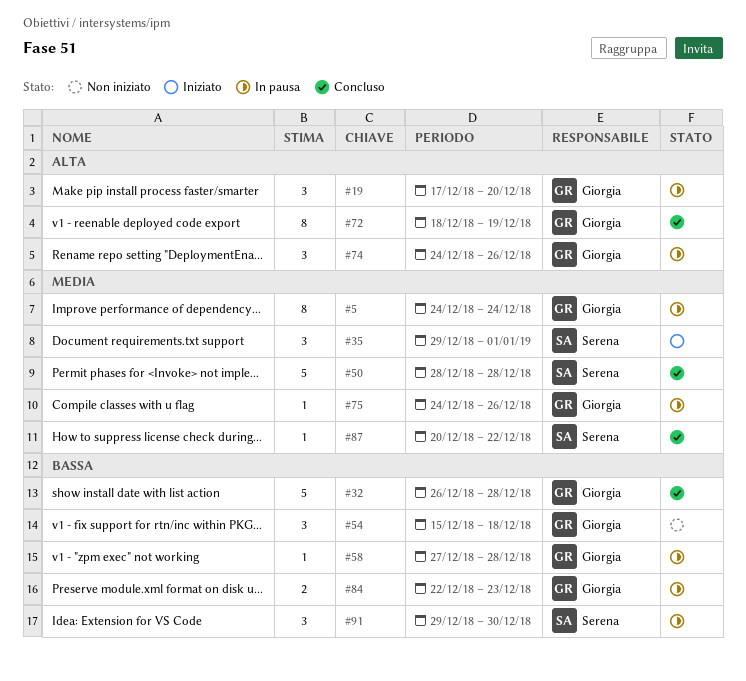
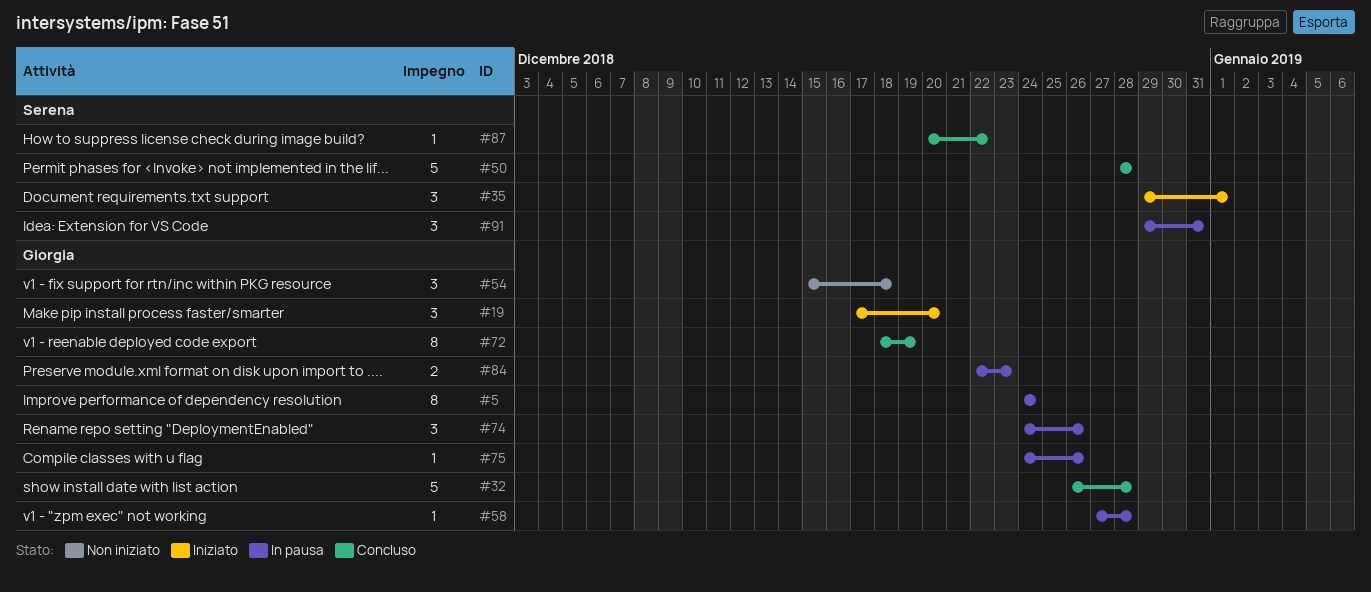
#19, status: In pausa -> Iniziato
#91, due: Dec 30 -> Dec 31

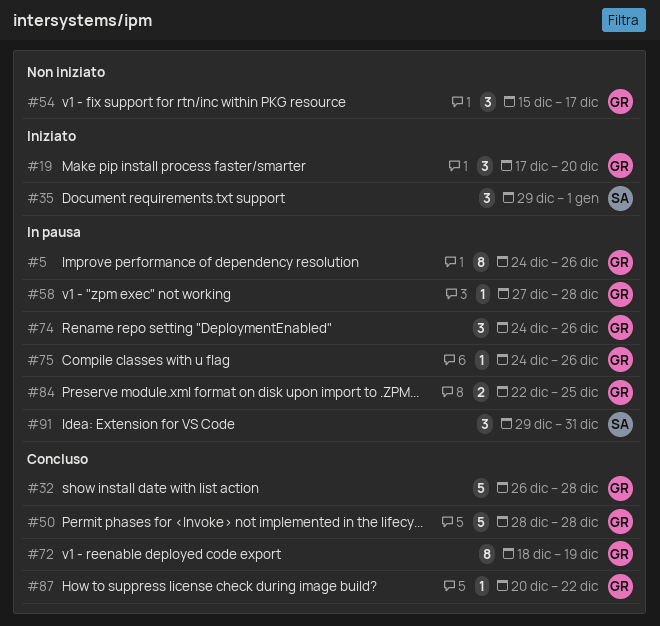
#5, due: Dec 24 -> Dec 26
#50, owner: Serena -> Giorgia
#54, due: Dec 18 -> Dec 17
#84, due: Dec 23 -> Dec 25
#87, owner: Serena -> Giorgia

